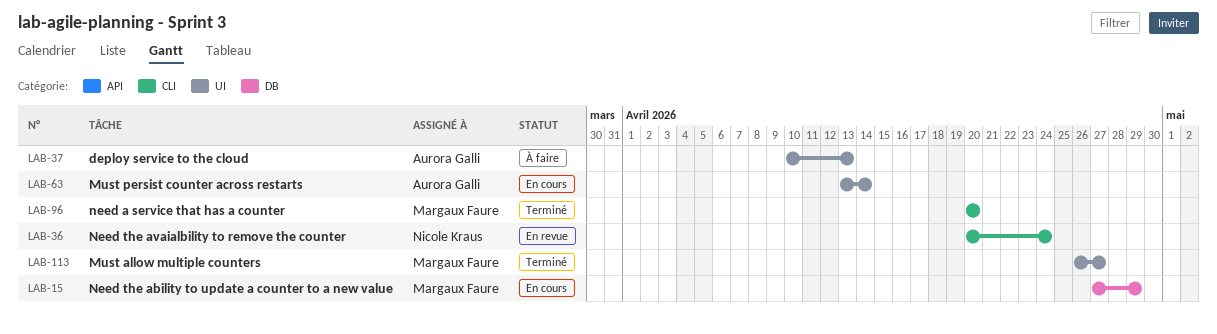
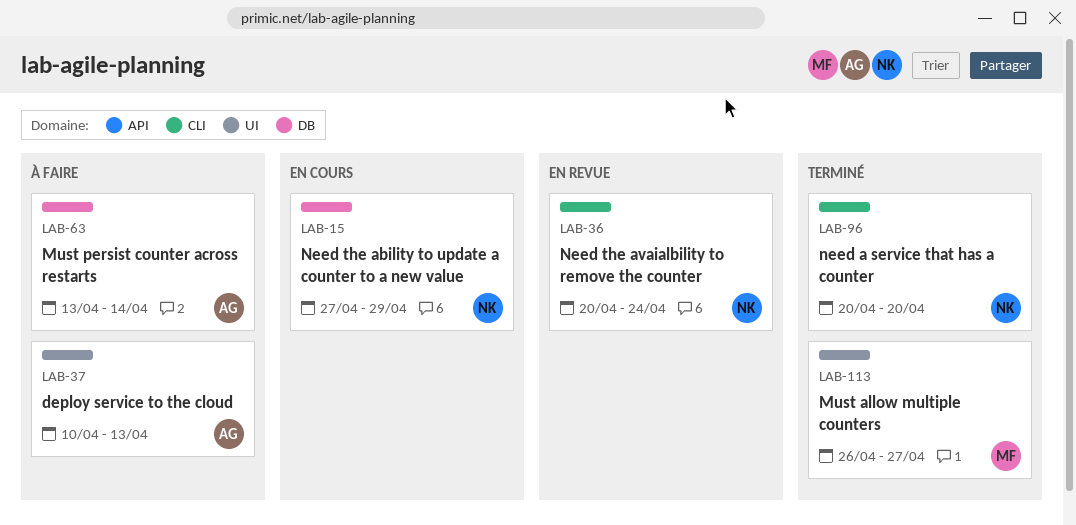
LAB-15, owner: Margaux Faure -> Nicole Kraus
LAB-63, status: En cours -> À faire
LAB-63, label: UI -> DB
LAB-96, owner: Margaux Faure -> Nicole Kraus

